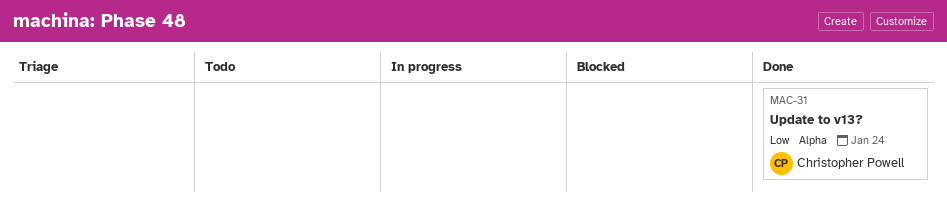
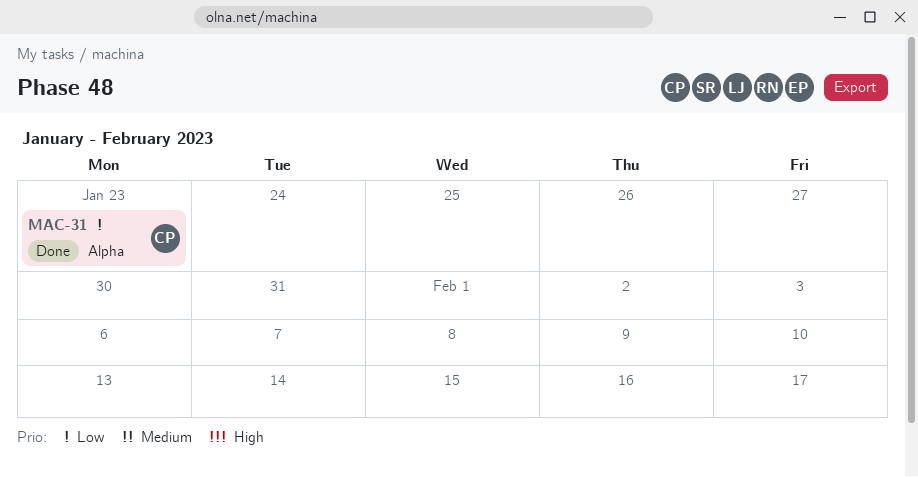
MAC-31, due: Jan 24 -> Jan 23

